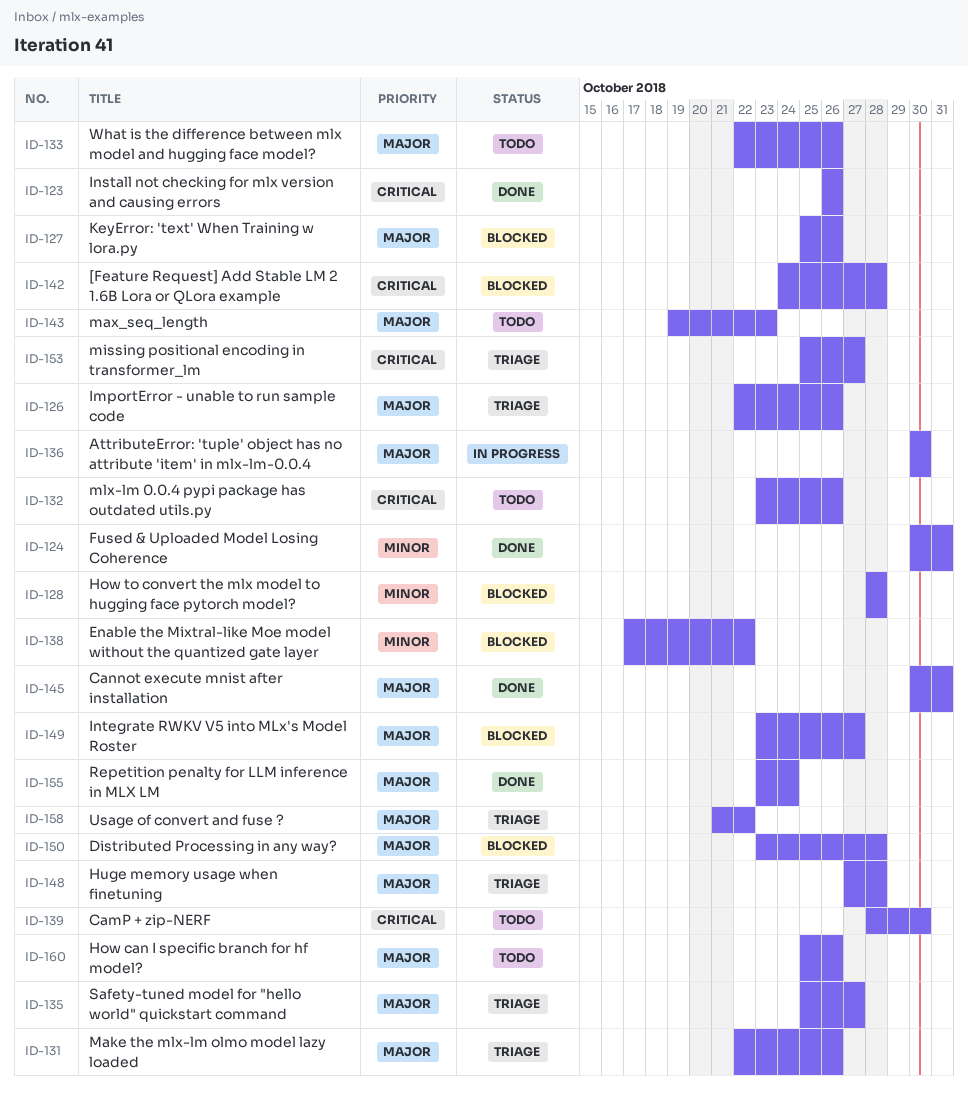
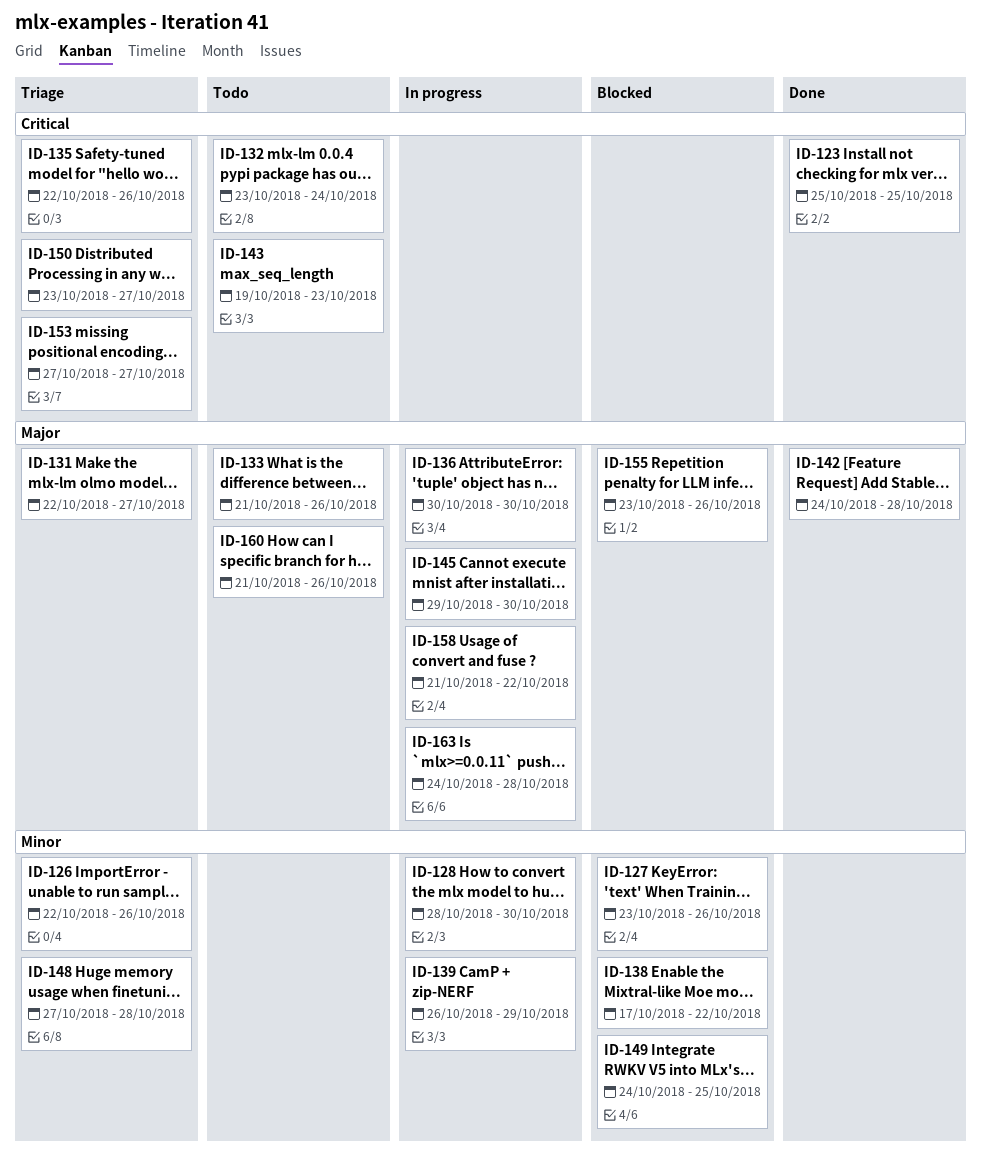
ID-123, start: Oct 26 -> Oct 25
ID-123, due: Oct 26 -> Oct 25
ID-124: present -> none
ID-126, priority: Major -> Minor
ID-127, priority: Major -> Minor
ID-127, start: Oct 25 -> Oct 23
ID-128, status: Blocked -> In progress
ID-128, due: Oct 28 -> Oct 30
ID-131, due: Oct 26 -> Oct 27
ID-132, due: Oct 26 -> Oct 24
ID-133, start: Oct 22 -> Oct 21
ID-135, priority: Major -> Critical
ID-135, start: Oct 25 -> Oct 22
ID-135, due: Oct 27 -> Oct 26
ID-139, status: Todo -> In progress
ID-139, priority: Critical -> Minor
ID-139, start: Oct 28 -> Oct 26
ID-139, due: Oct 30 -> Oct 29
ID-142, status: Blocked -> Done
ID-142, priority: Critical -> Major
ID-143, priority: Major -> Critical
ID-145, status: Done -> In progress
ID-145, start: Oct 30 -> Oct 29
ID-145, due: Oct 31 -> Oct 30
ID-148, priority: Major -> Minor
ID-149, priority: Major -> Minor
ID-149, start: Oct 23 -> Oct 24
ID-149, due: Oct 27 -> Oct 25
ID-150, status: Blocked -> Triage
ID-150, priority: Major -> Critical
ID-150, due: Oct 28 -> Oct 27
ID-153, start: Oct 25 -> Oct 27
ID-155, status: Done -> Blocked
ID-155, due: Oct 24 -> Oct 26
ID-158, status: Triage -> In progress
ID-160, start: Oct 25 -> Oct 21
ID-163: none -> present

